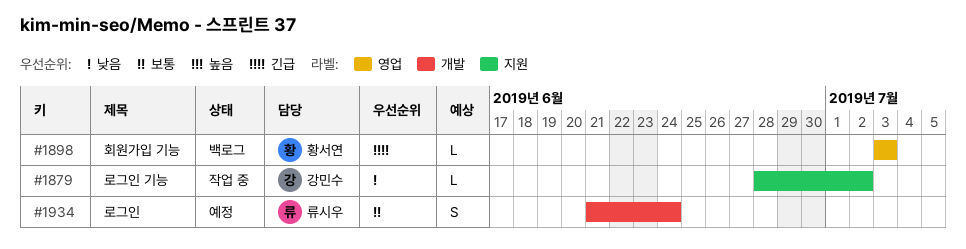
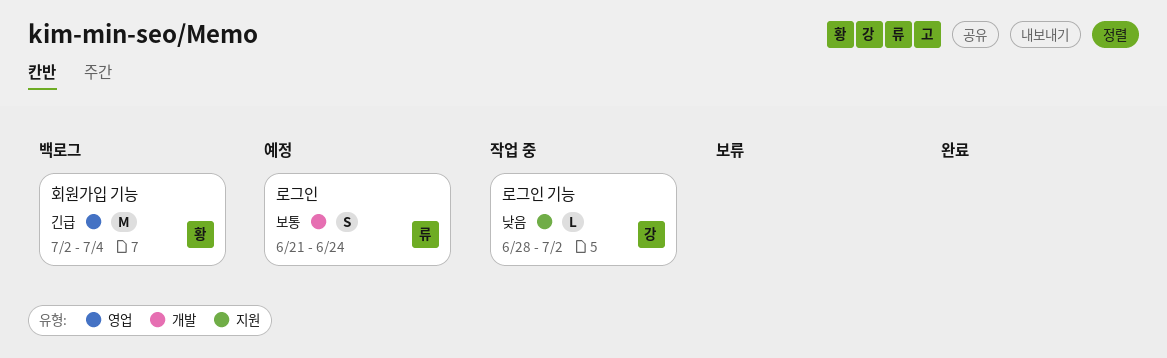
회원가입 기능, estimate: L -> M
회원가입 기능, start: Jul 3 -> Jul 2
회원가입 기능, due: Jul 3 -> Jul 4

